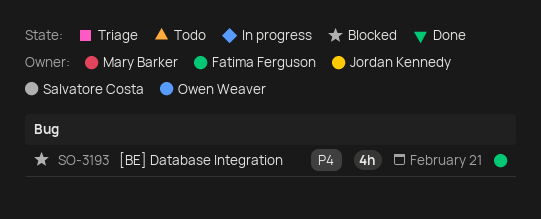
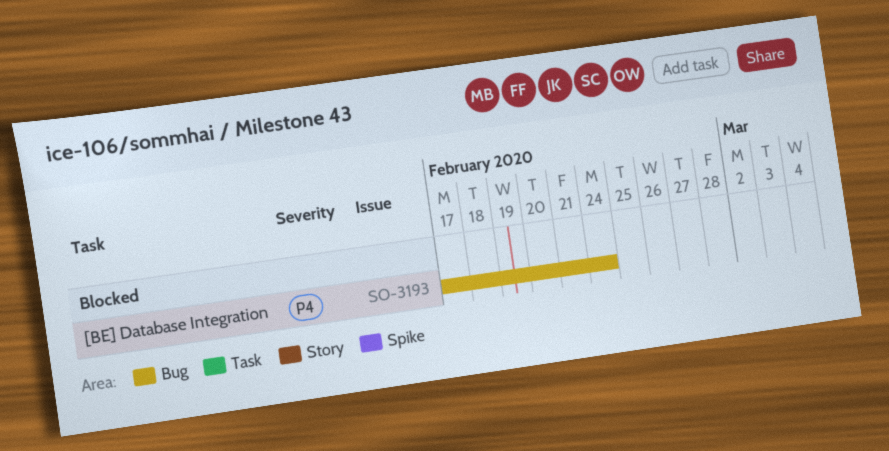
SO-3193, due: Feb 21 -> Feb 24

